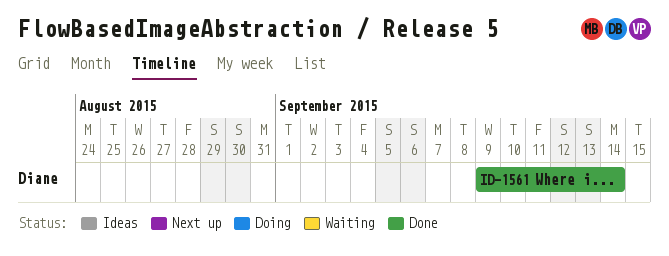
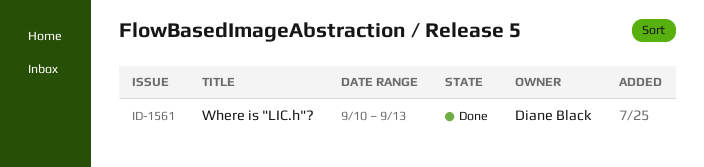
ID-1561, start: Sep 9 -> Sep 10
ID-1561, due: Sep 14 -> Sep 13

